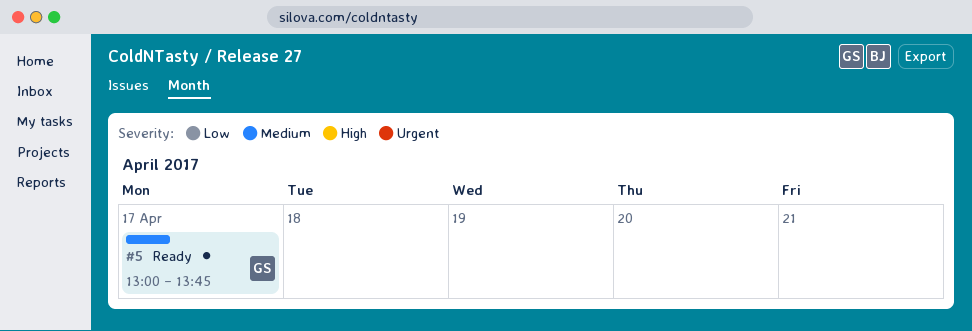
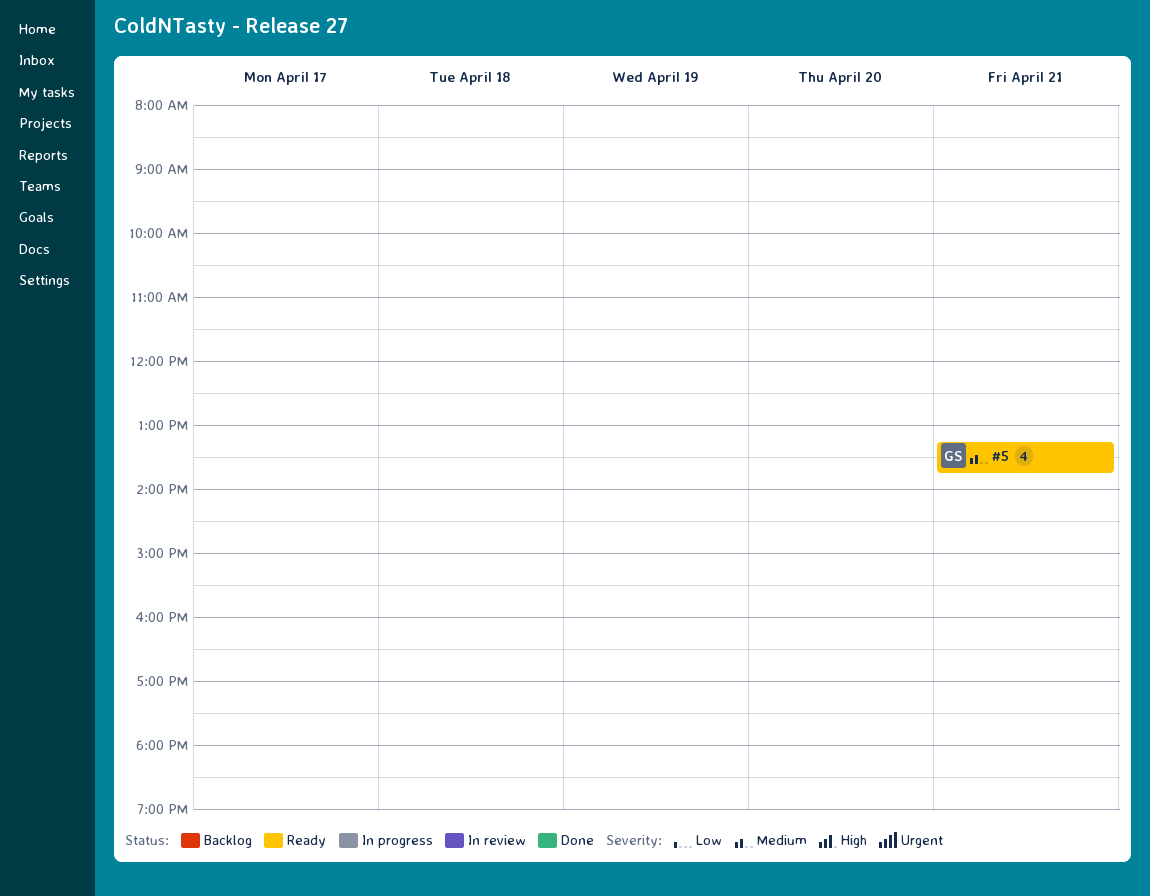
#5, estimate: 1 -> 4
#5, day: Apr 17 -> Apr 21
#5, begins: 13:00 -> 13:15

